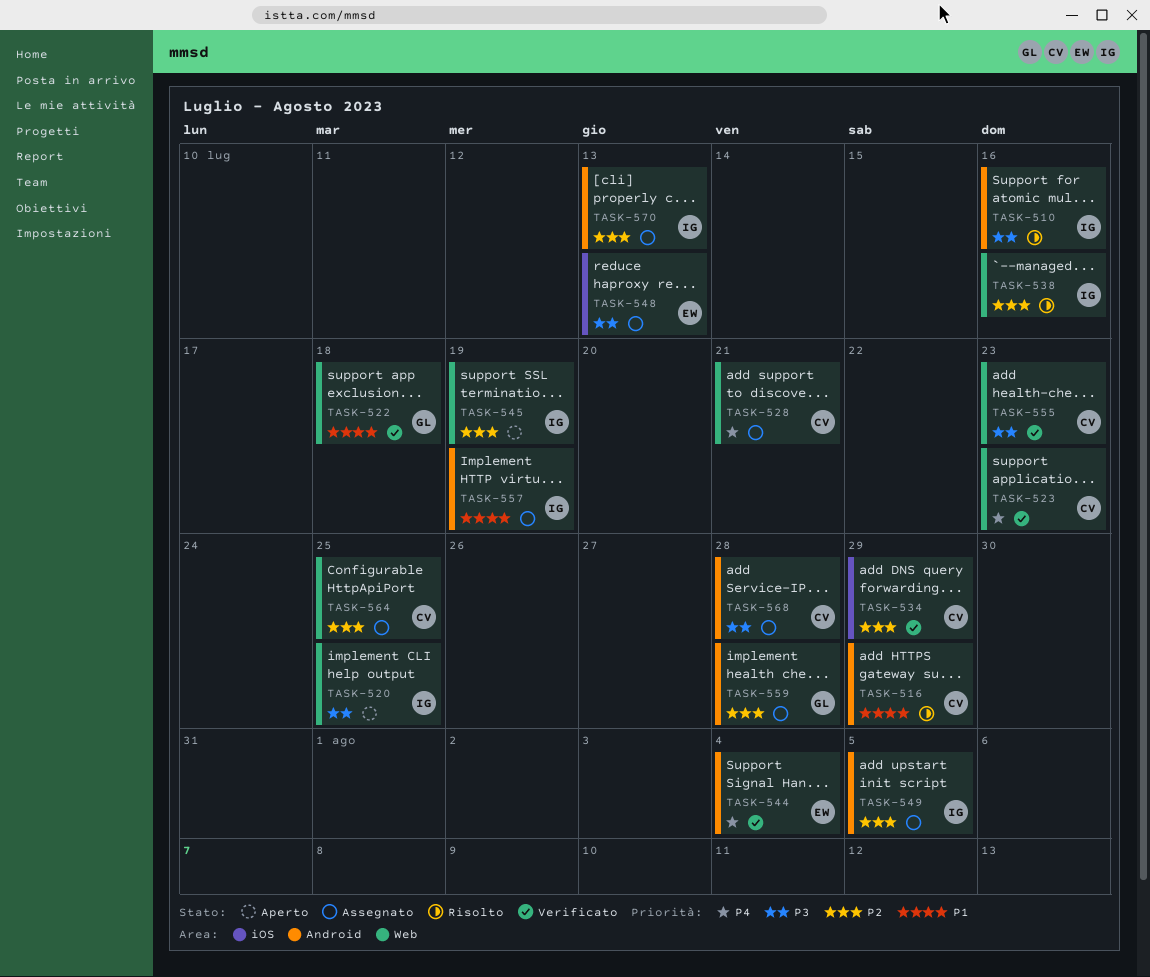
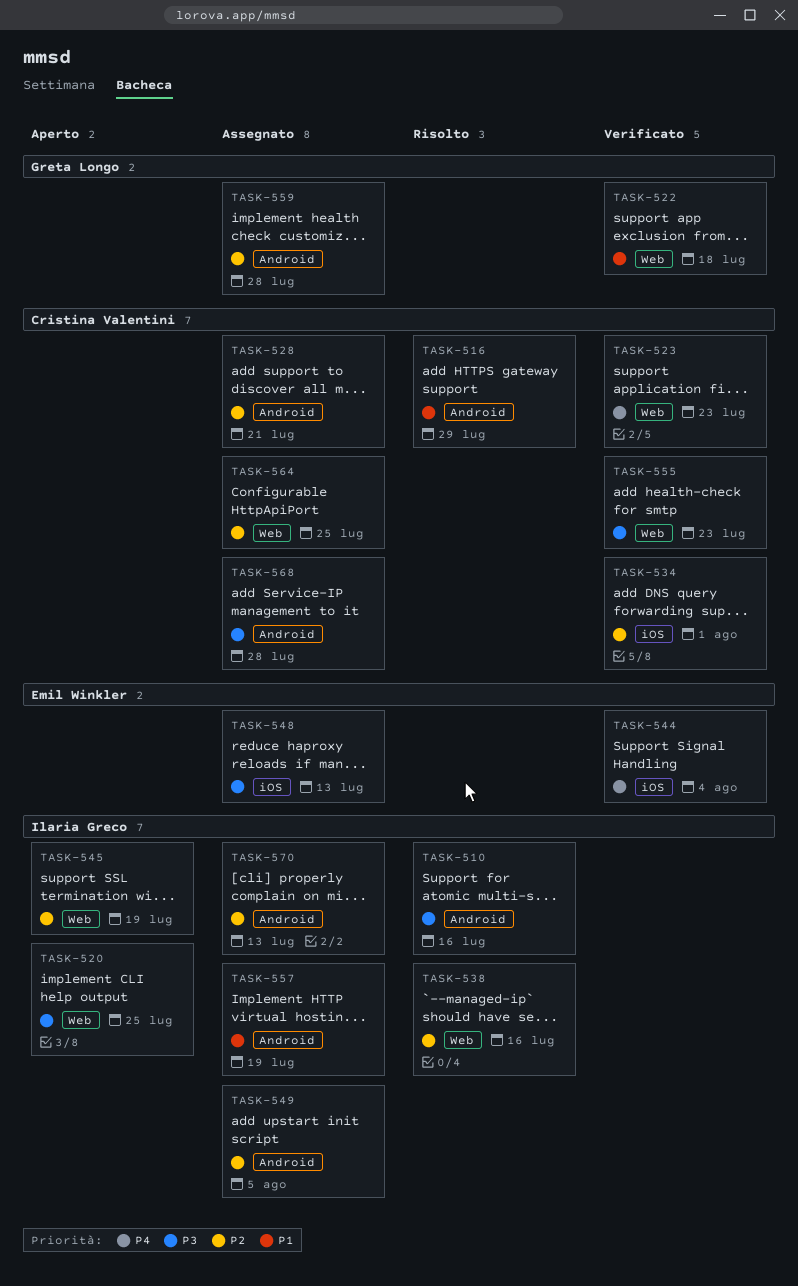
TASK-528, priority: P4 -> P2
TASK-528, label: Web -> Android
TASK-534, due: Jul 29 -> Aug 1
TASK-544, label: Android -> iOS

